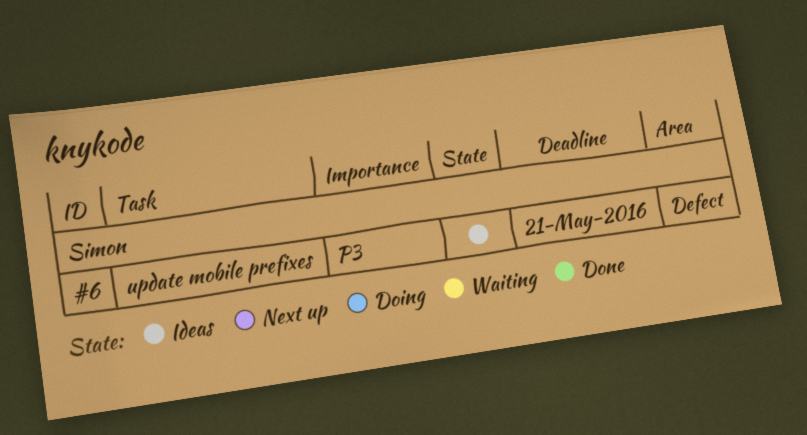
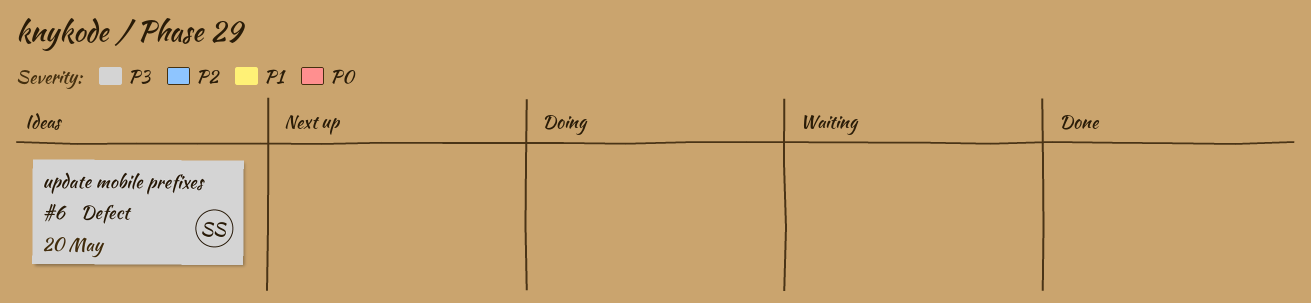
#6, due: May 21 -> May 20

